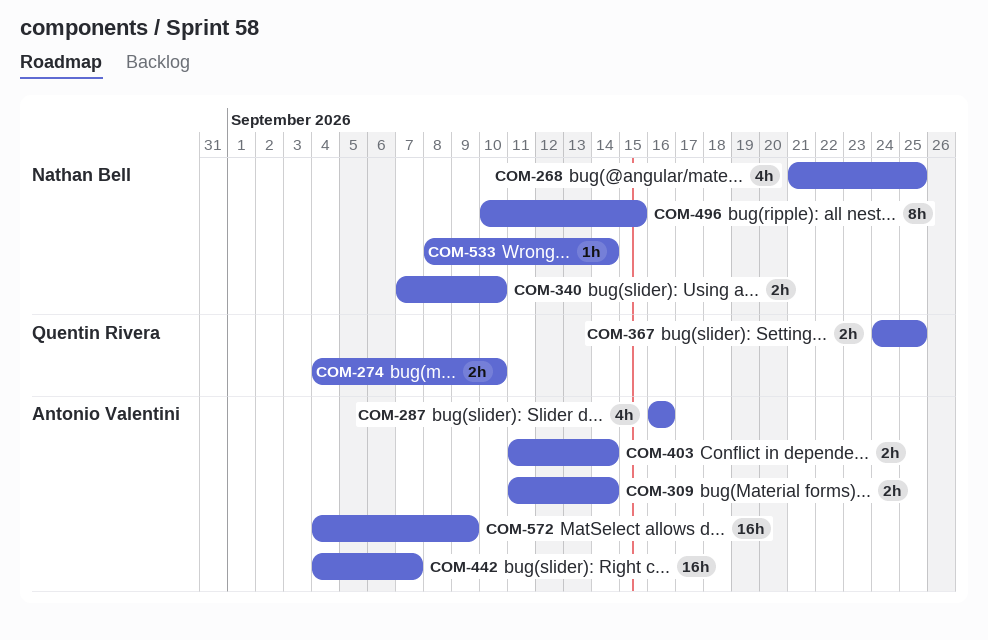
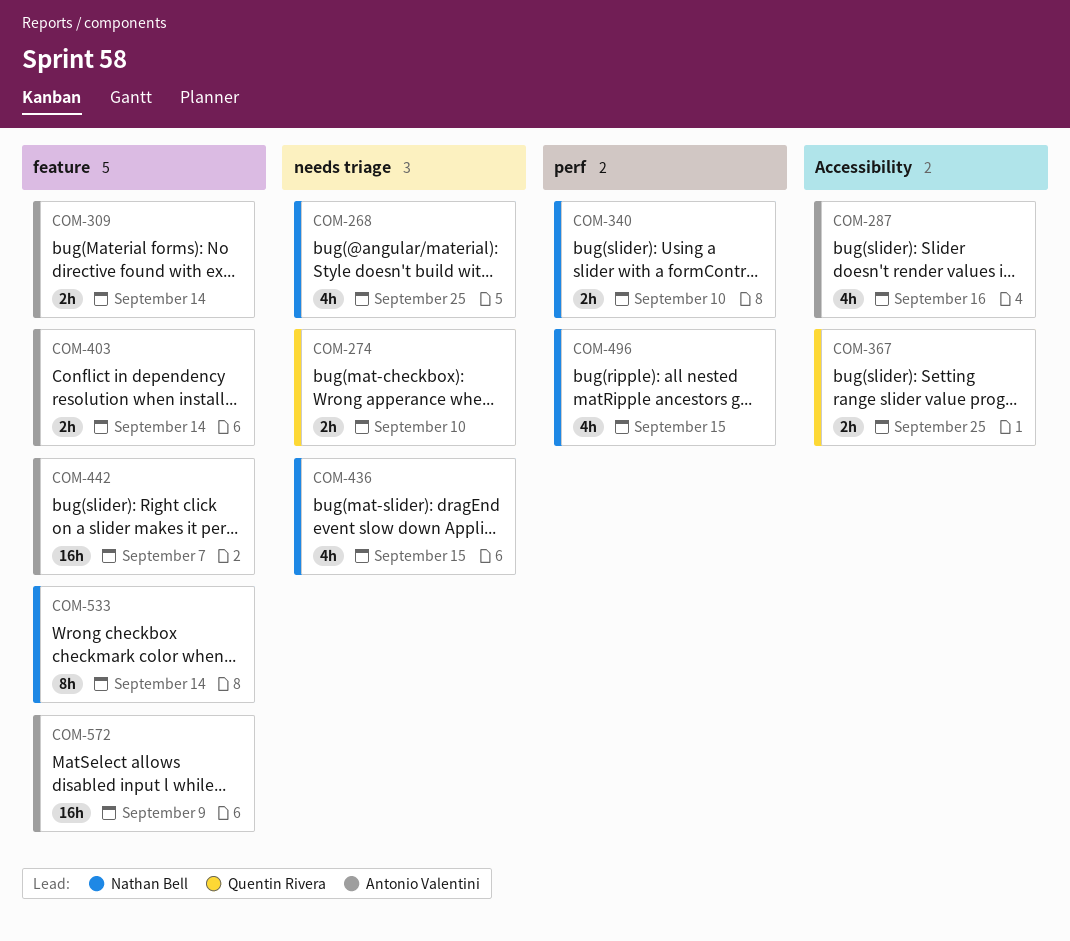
COM-436: none -> present
COM-496, estimate: 8h -> 4h
COM-533, estimate: 1h -> 8h

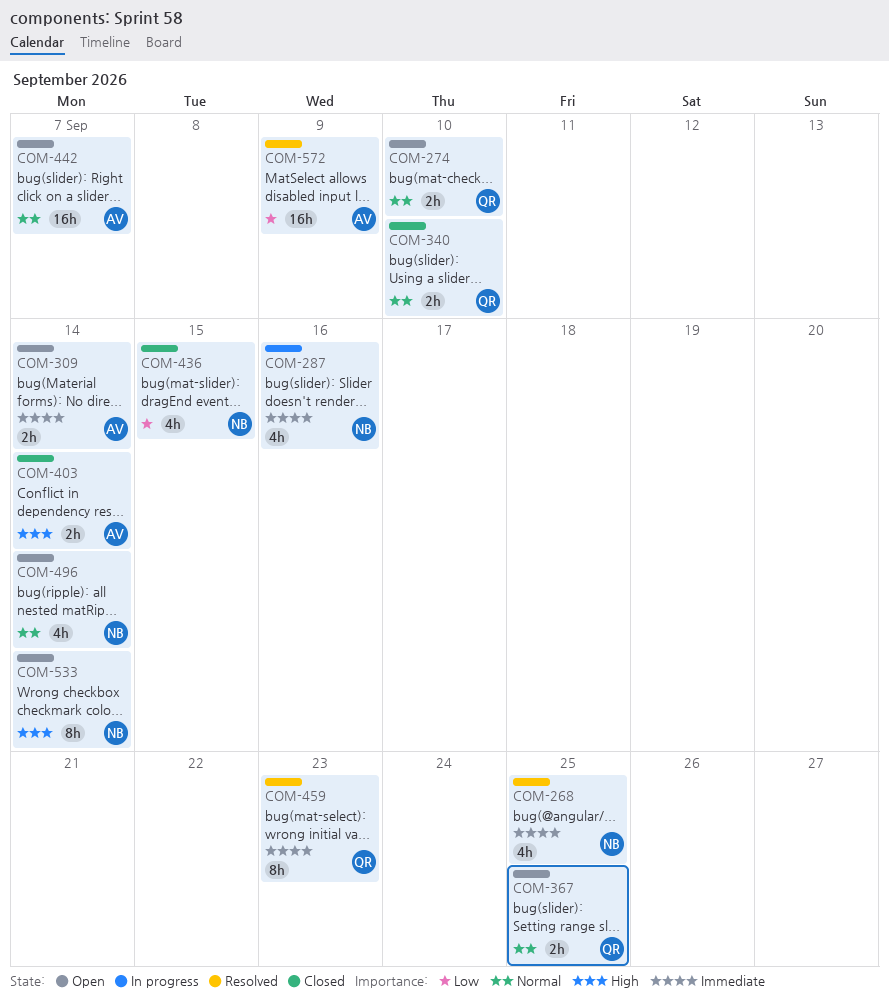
COM-287, owner: Antonio Valentini -> Nathan Bell
COM-340, owner: Nathan Bell -> Quentin Rivera
COM-459: none -> present
COM-496, due: Sep 15 -> Sep 14

